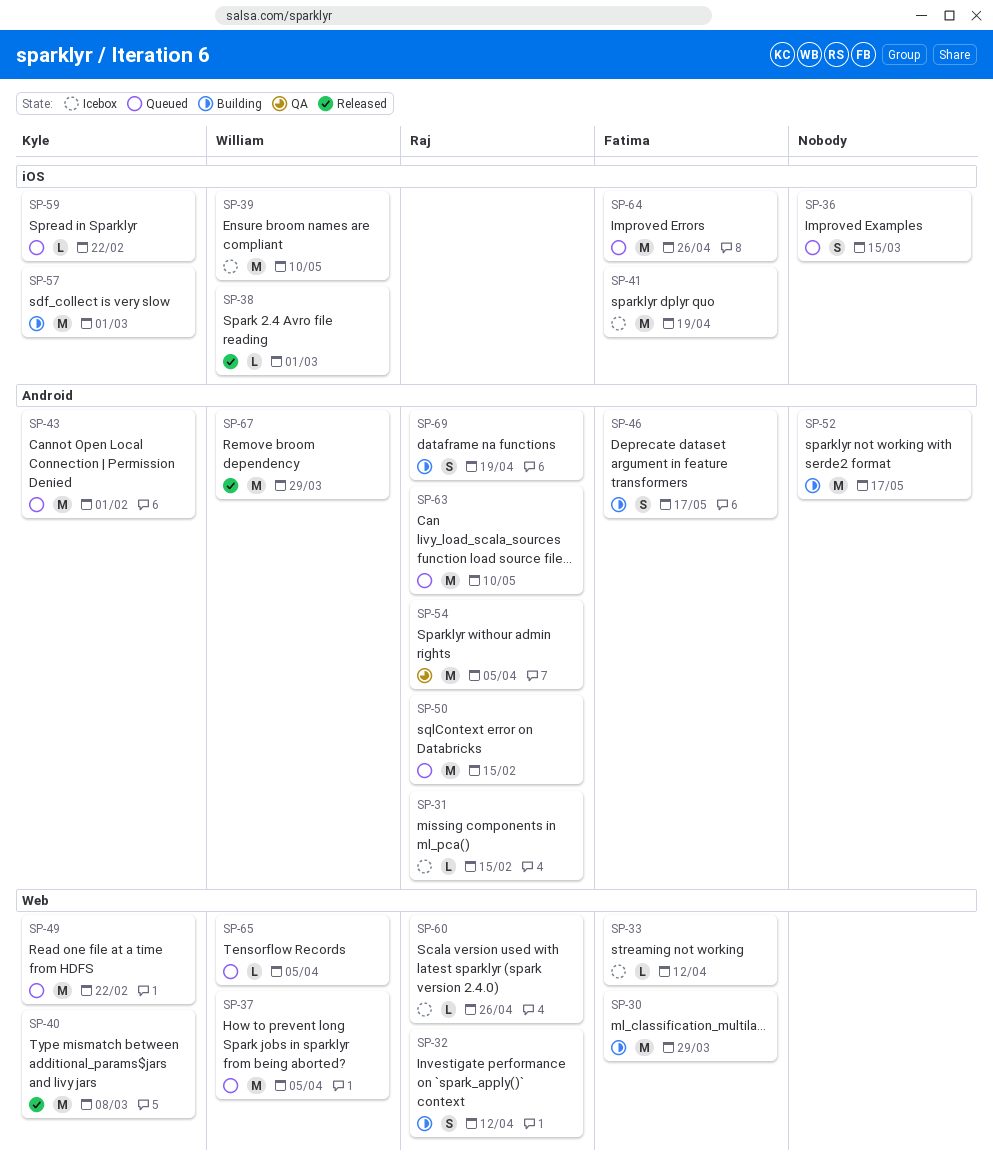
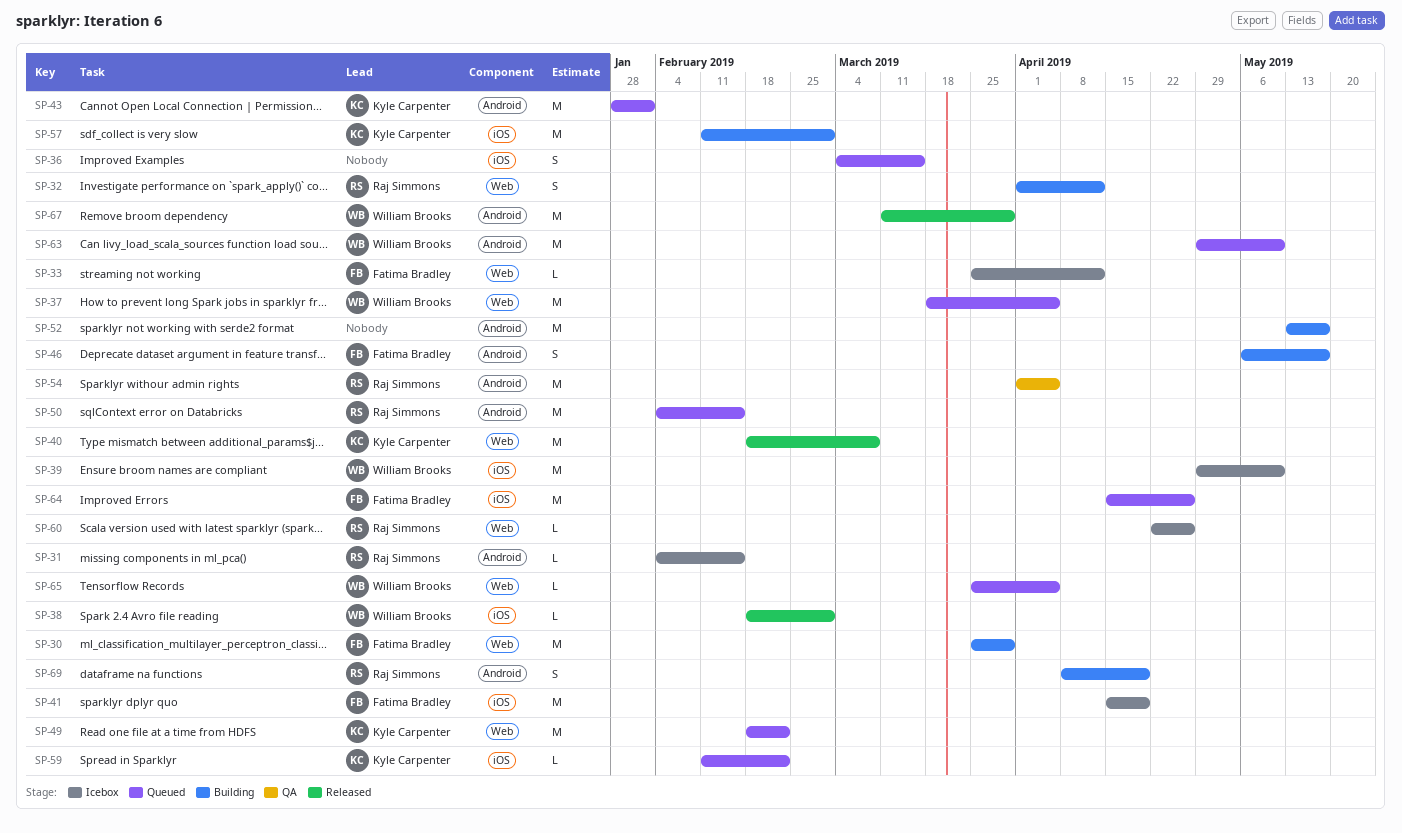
SP-63, owner: Raj Simmons -> William Brooks

